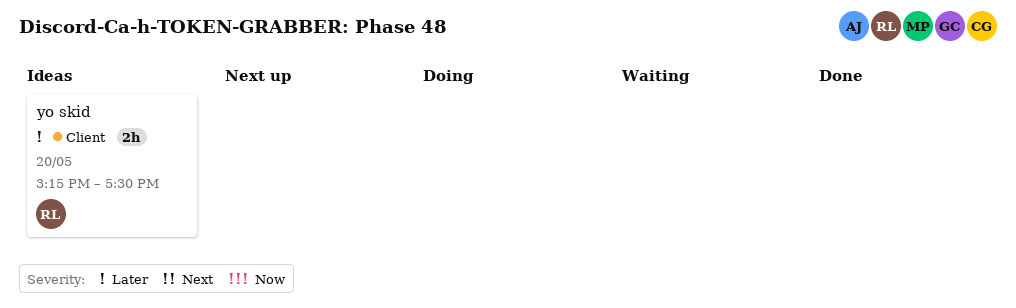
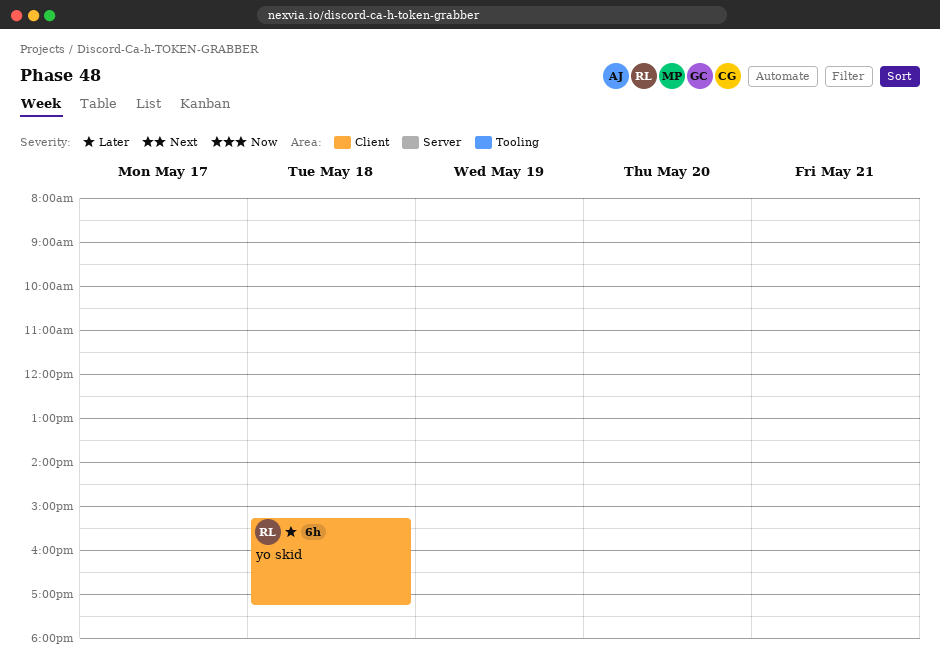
yo skid, estimate: 2h -> 6h
yo skid, day: May 20 -> May 18
yo skid, ends: 17:30 -> 17:15

